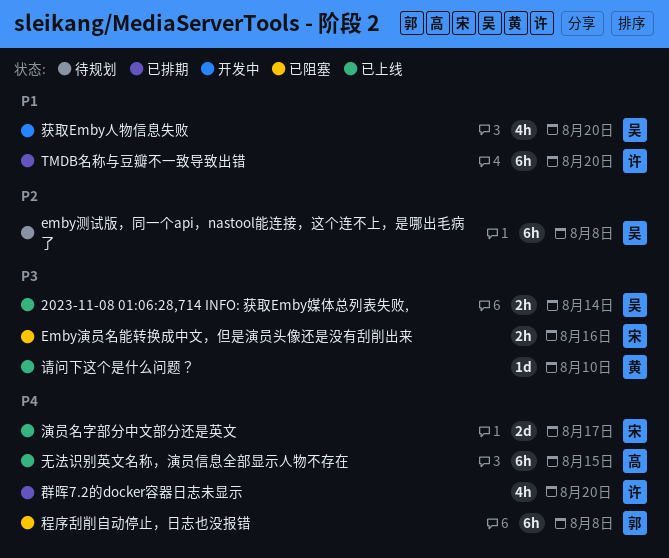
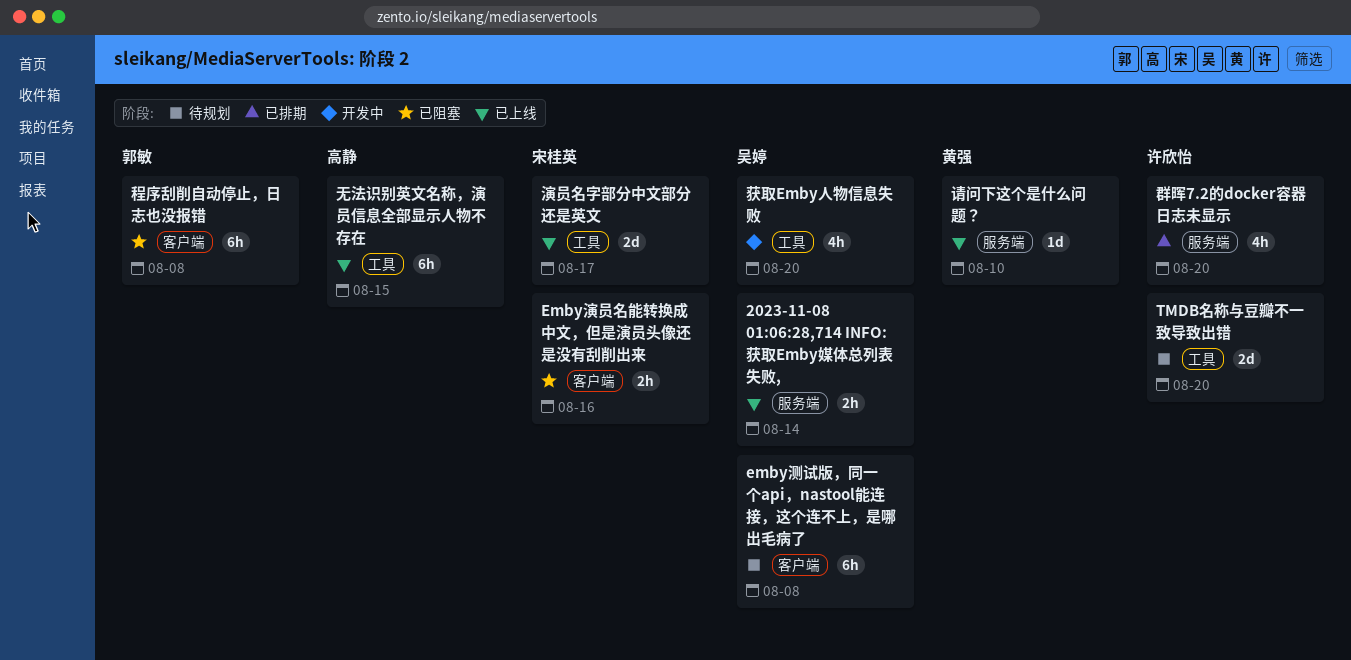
TMDB名称与豆瓣不一致导致出错, status: 已排期 -> 待规划
TMDB名称与豆瓣不一致导致出错, estimate: 6h -> 2d

